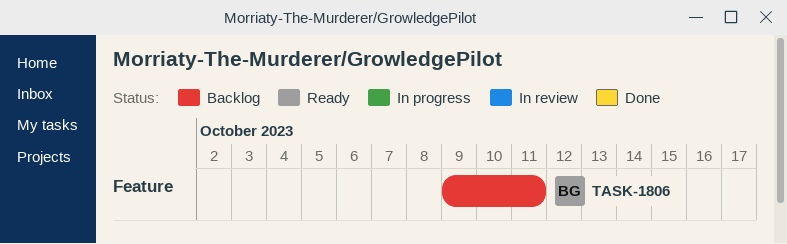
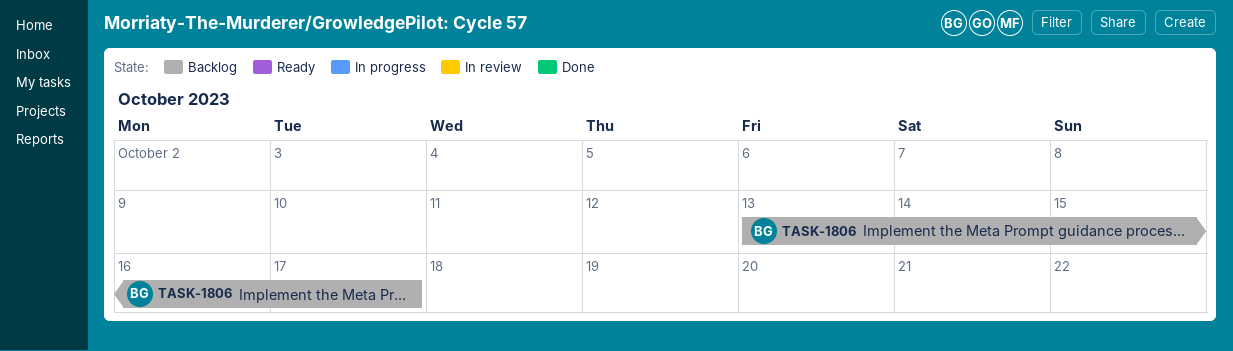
TASK-1806, start: Oct 9 -> Oct 13
TASK-1806, due: Oct 11 -> Oct 17

